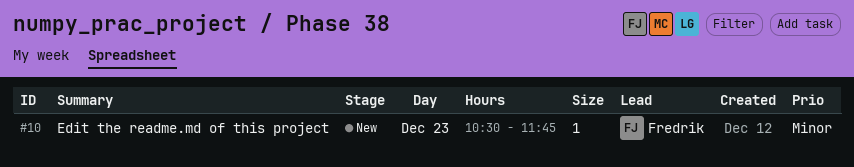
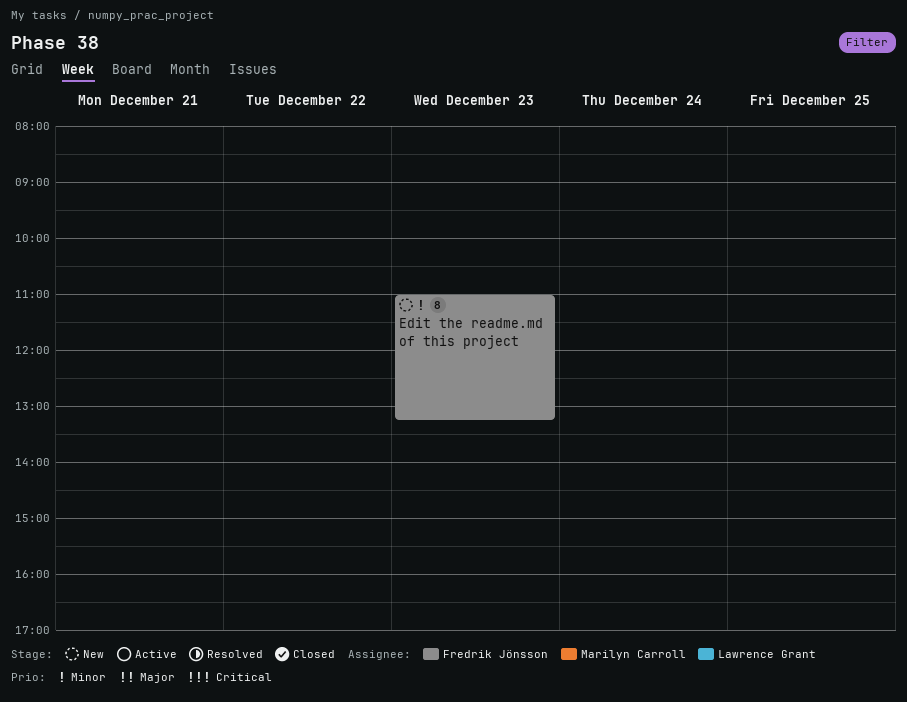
Edit the readme.md of this project, estimate: 1 -> 8
Edit the readme.md of this project, begins: 10:30 -> 11:00
Edit the readme.md of this project, ends: 11:45 -> 13:15

